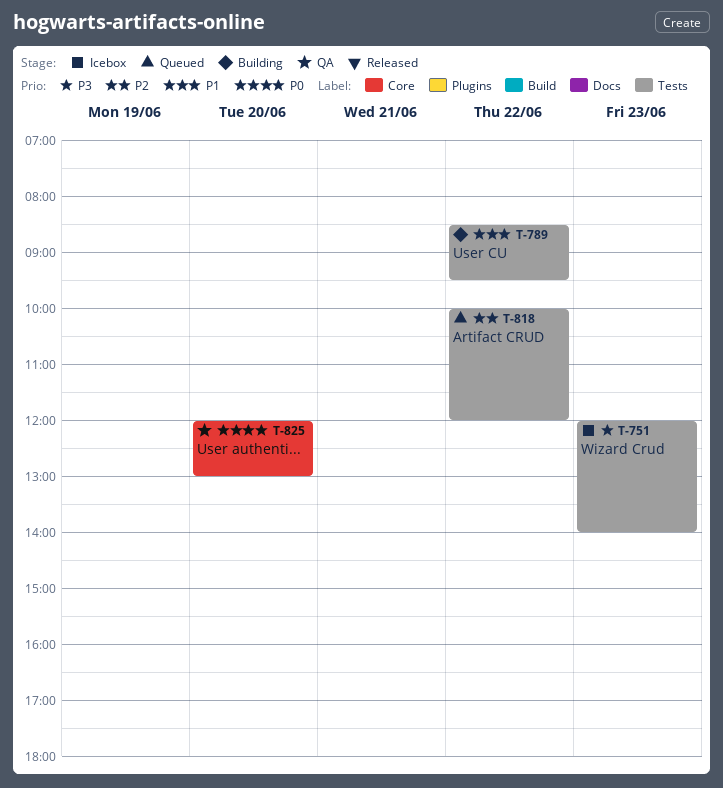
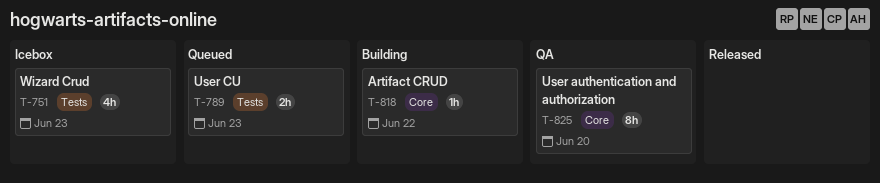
T-789, status: Building -> Queued
T-789, day: Jun 22 -> Jun 23
T-818, status: Queued -> Building
T-818, label: Tests -> Core

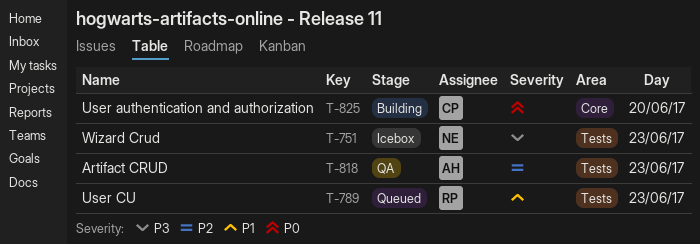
T-818, status: Building -> QA
T-818, label: Core -> Tests
T-818, day: Jun 22 -> Jun 23
T-825, status: QA -> Building

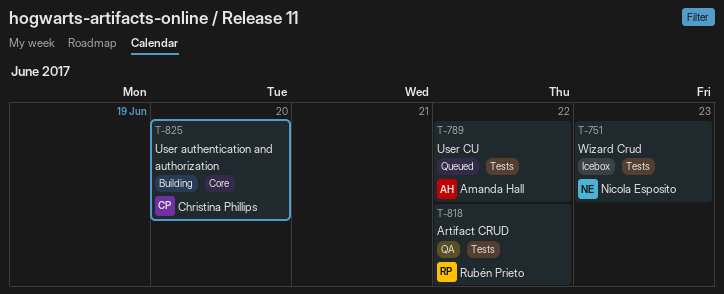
T-789, owner: Rubén Prieto -> Amanda Hall
T-789, day: Jun 23 -> Jun 22
T-818, owner: Amanda Hall -> Rubén Prieto
T-818, day: Jun 23 -> Jun 22

